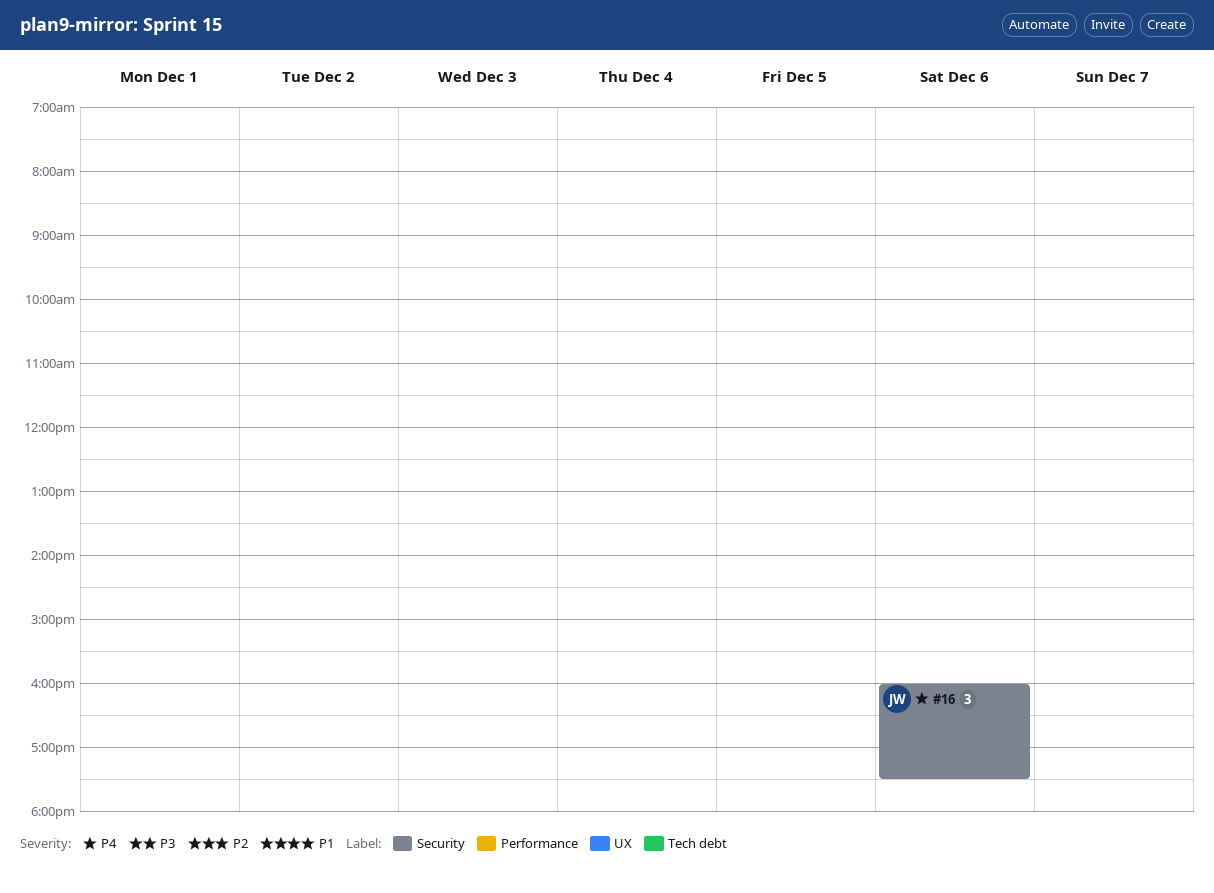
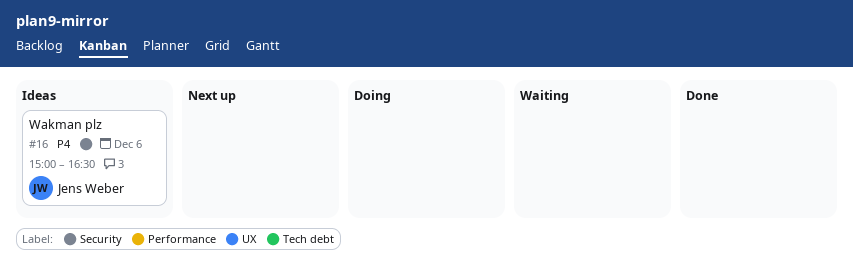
#16, begins: 16:00 -> 15:00
#16, ends: 17:30 -> 16:30

